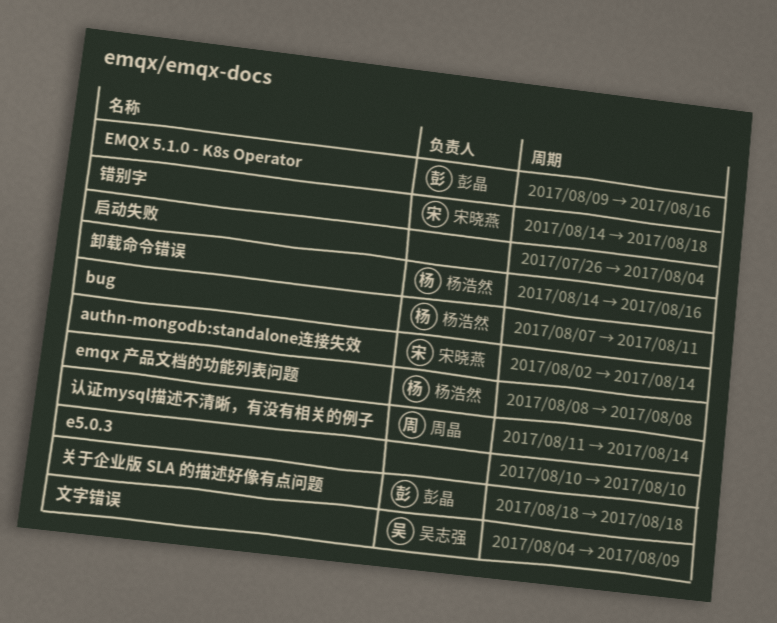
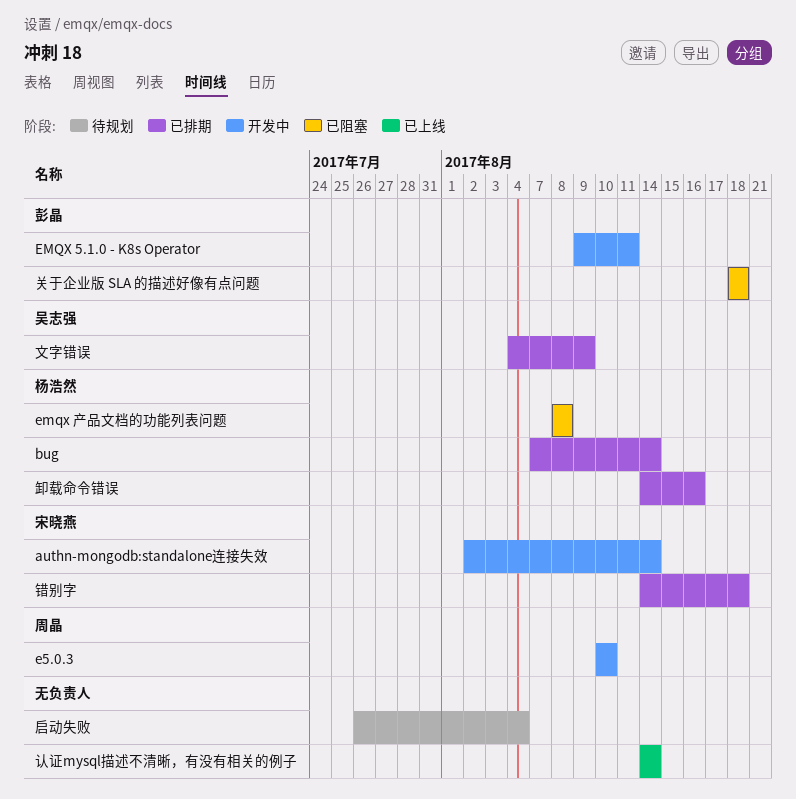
bug, due: Aug 11 -> Aug 14
e5.0.3, owner: none -> 周晶
EMQX 5.1.0 - K8s Operator, due: Aug 16 -> Aug 11
认证mysql描述不清晰，有没有相关的例子, owner: 周晶 -> none
认证mysql描述不清晰，有没有相关的例子, start: Aug 11 -> Aug 14

